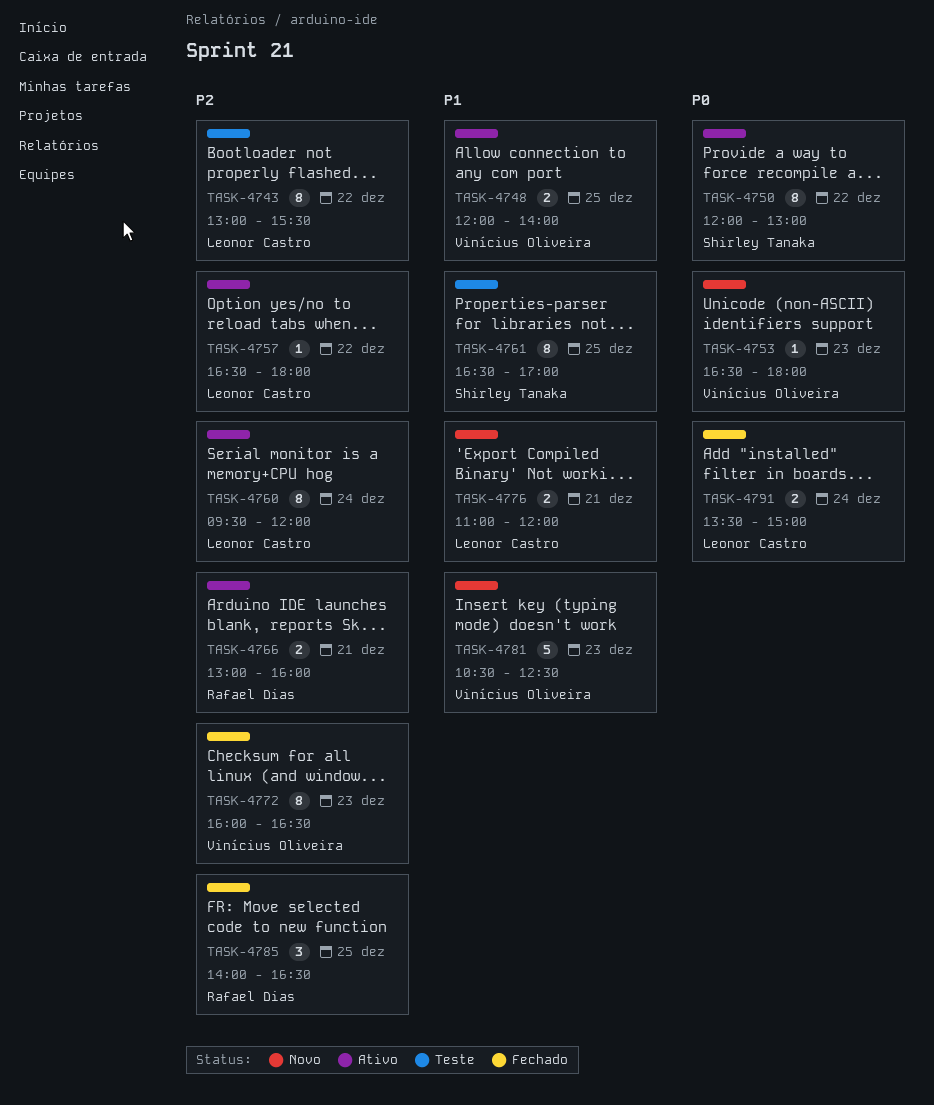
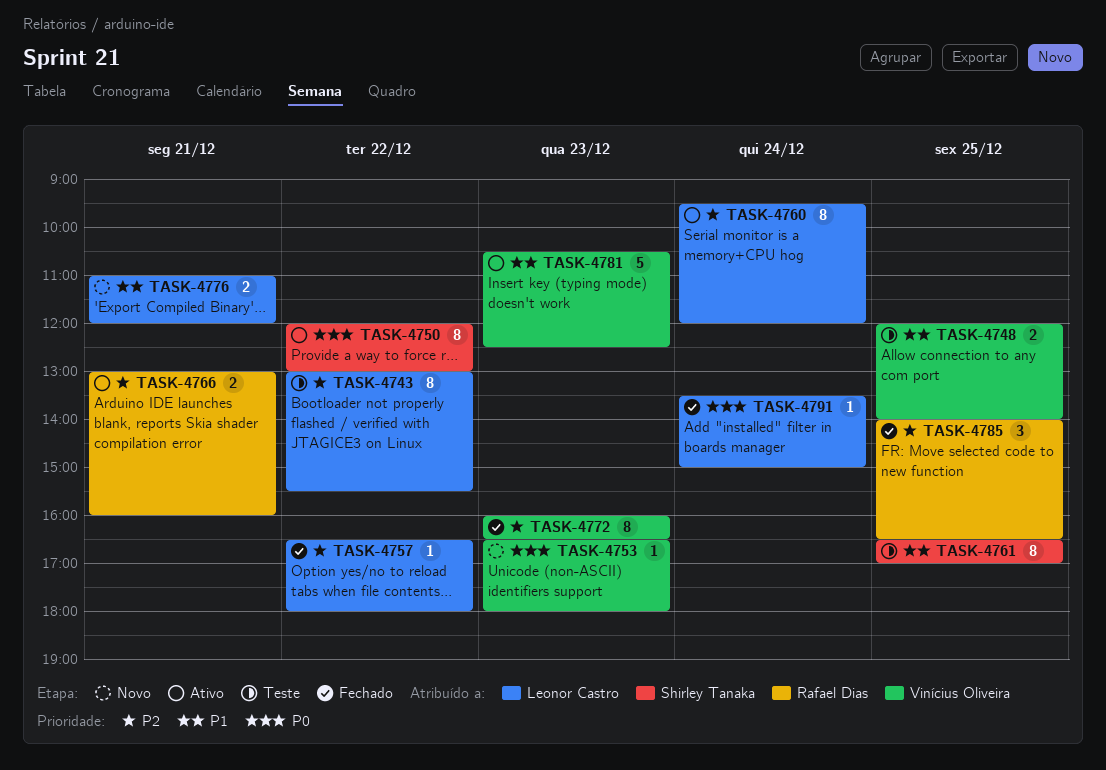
TASK-4748, status: Ativo -> Teste
TASK-4757, status: Ativo -> Fechado
TASK-4781, status: Novo -> Ativo
TASK-4791, estimate: 2 -> 1

